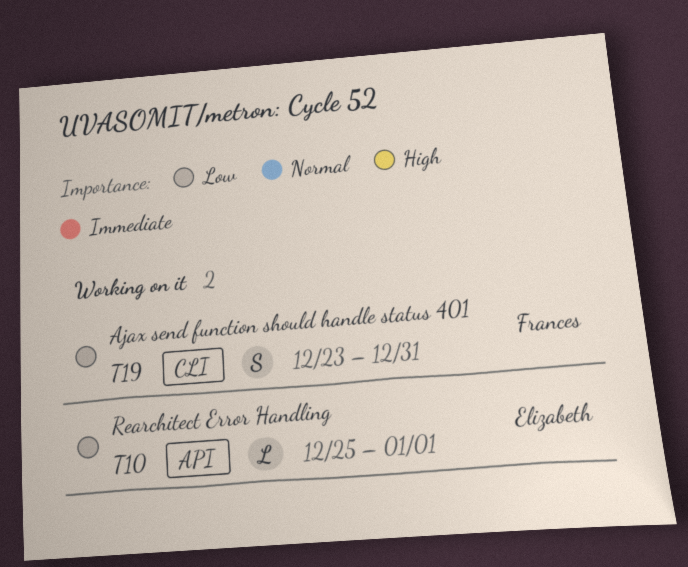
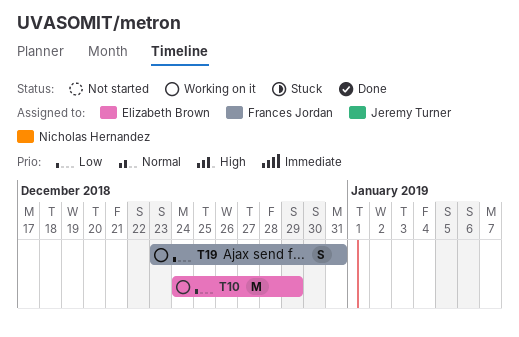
T10, estimate: L -> M
T10, start: Dec 25 -> Dec 24
T10, due: Jan 1 -> Dec 29

